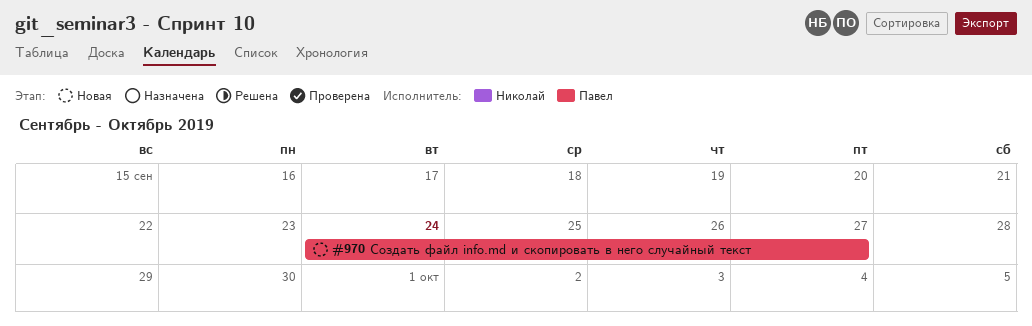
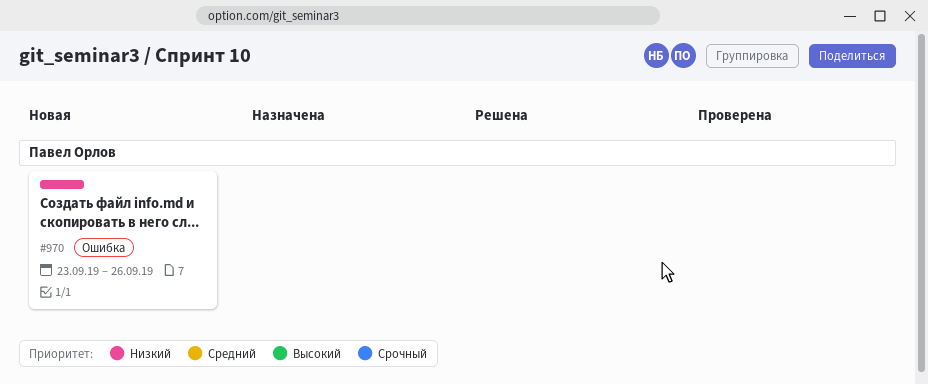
#970, start: Sep 24 -> Sep 23
#970, due: Sep 27 -> Sep 26

